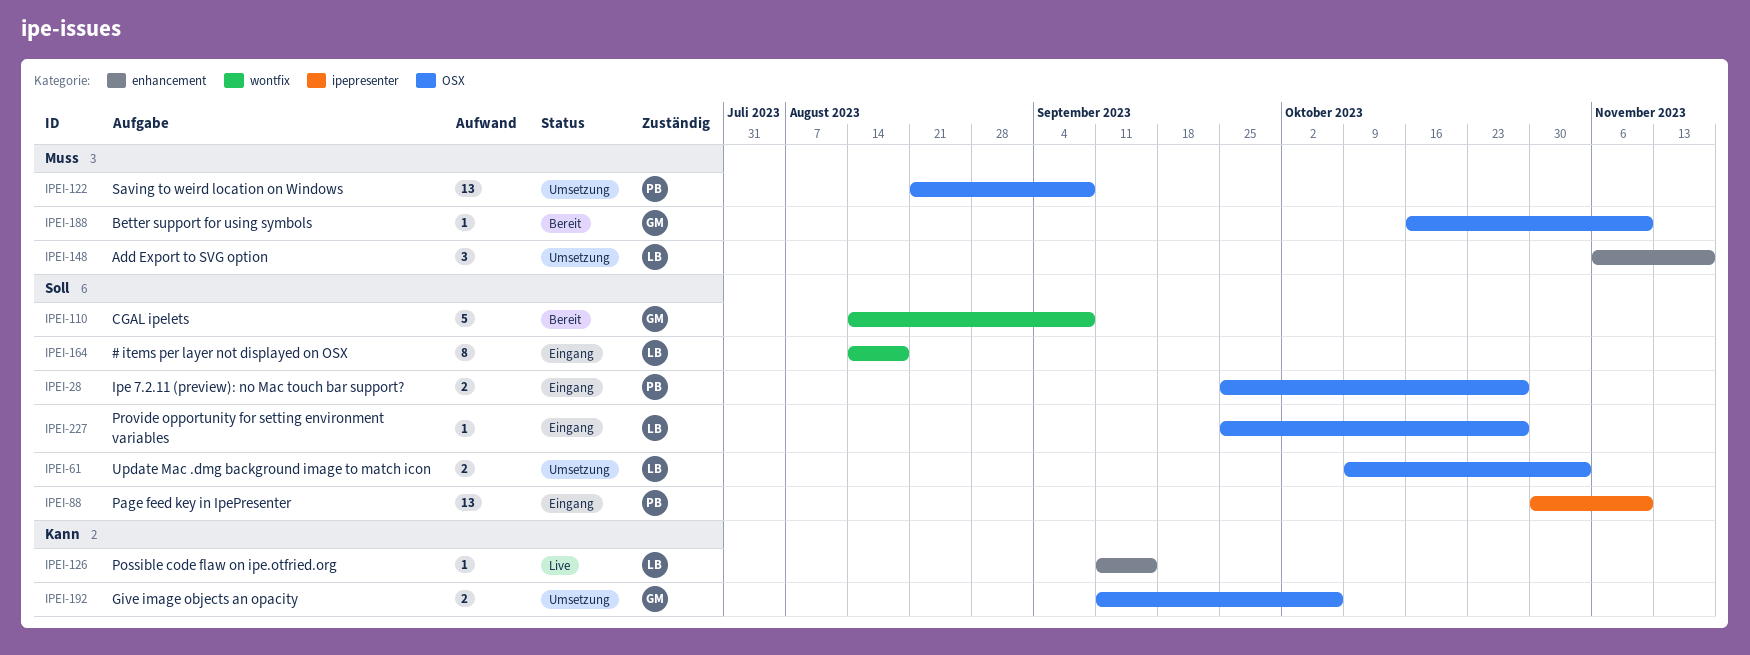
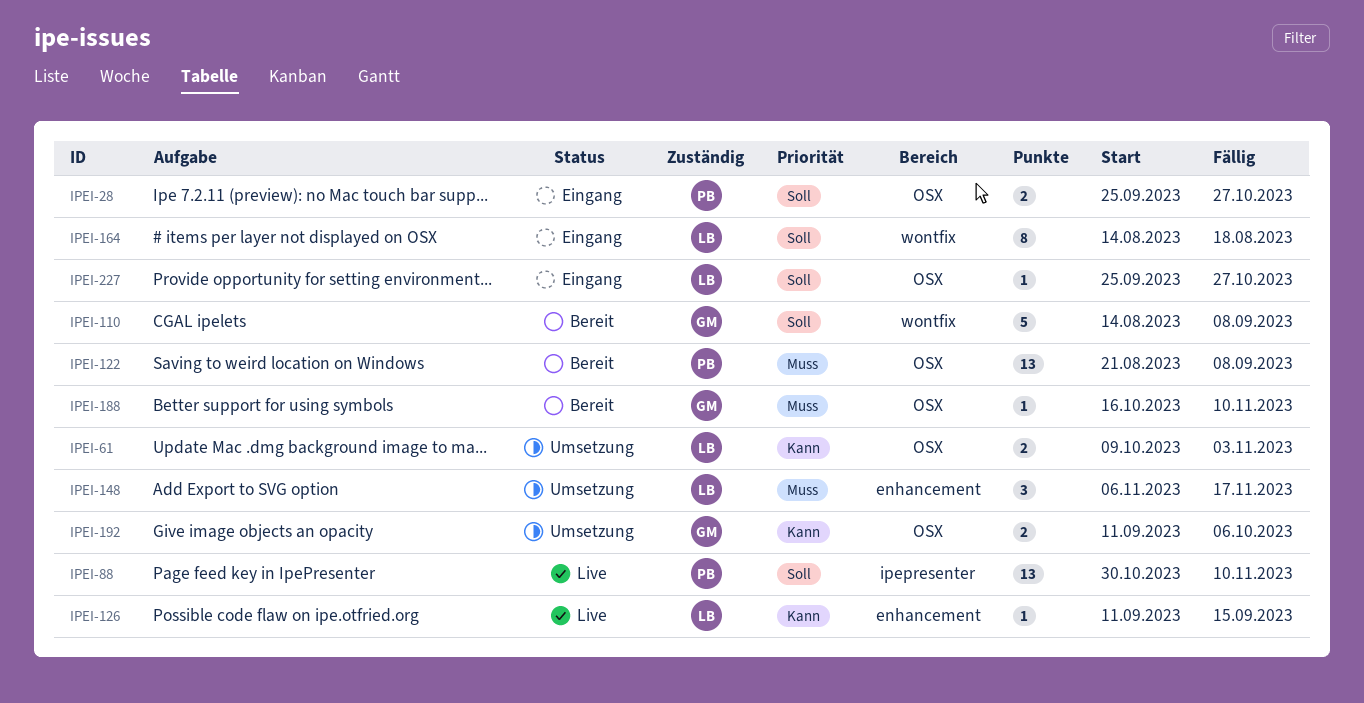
IPEI-61, priority: Soll -> Kann
IPEI-88, status: Eingang -> Live
IPEI-122, status: Umsetzung -> Bereit

